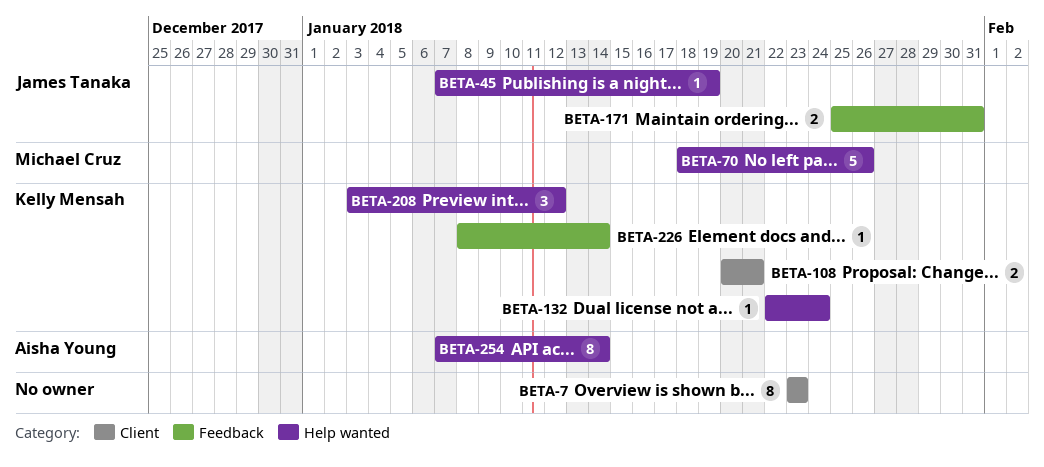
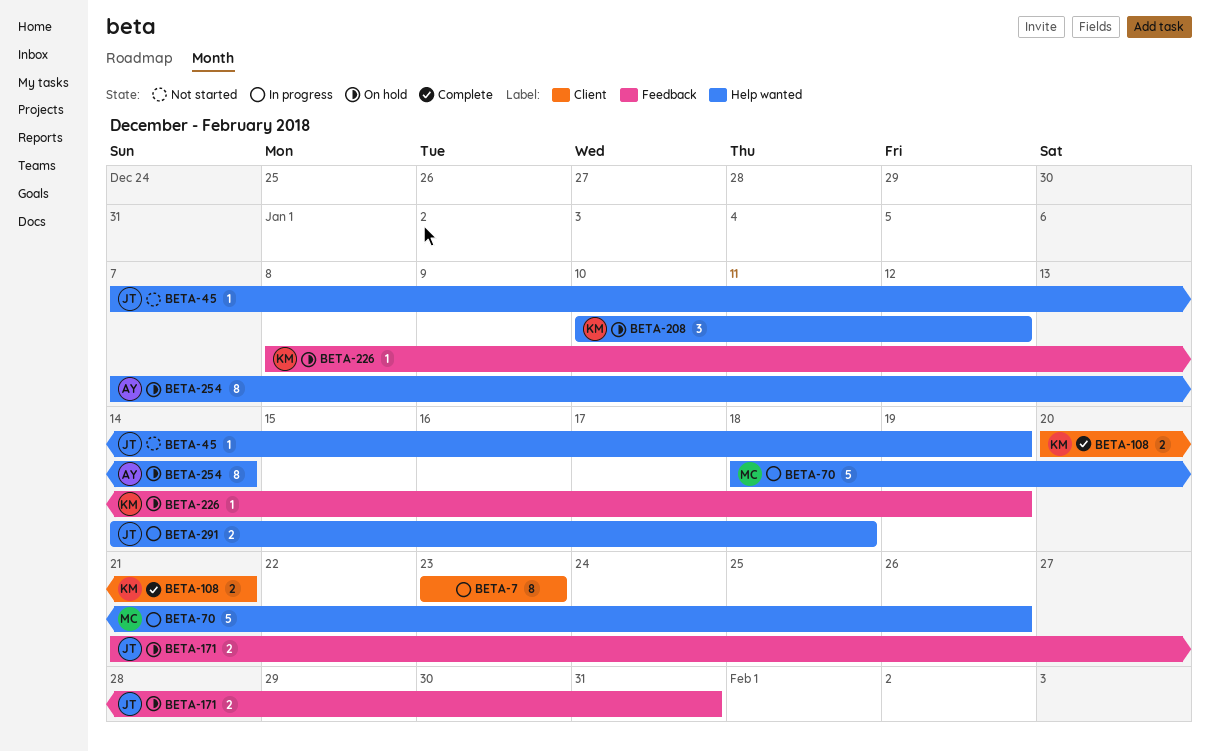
BETA-132: present -> none
BETA-171, start: Jan 25 -> Jan 21
BETA-208, start: Jan 3 -> Jan 10
BETA-226, due: Jan 14 -> Jan 19
BETA-291: none -> present

